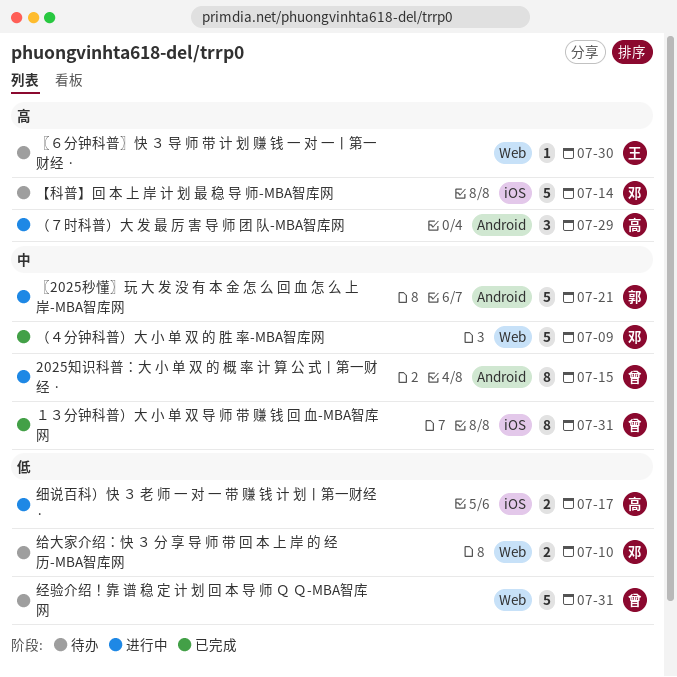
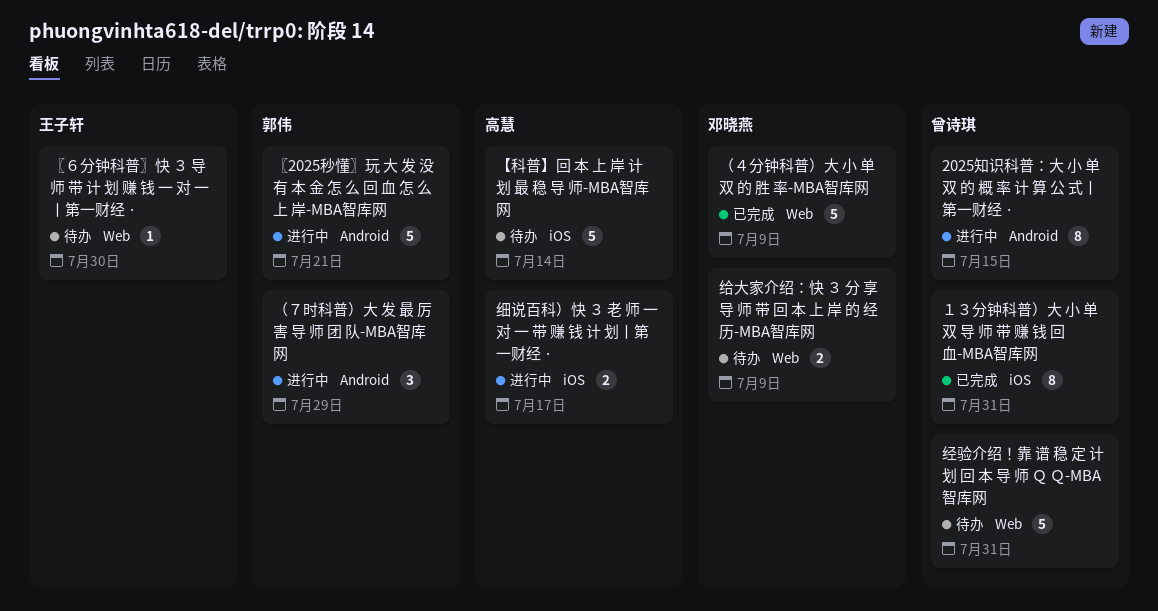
【科普】回 本 上 岸 计 划 最 稳 导 师-MBA智库网, owner: 邓晓燕 -> 高慧
给大家介绍：快 ３ 分 享 导 师 带 回 本 上 岸 的 经 历-MBA智库网, due: Jul 10 -> Jul 9
（７时科普）大 发 最 厉 害 导 师 团 队-MBA智库网, owner: 高慧 -> 郭伟

